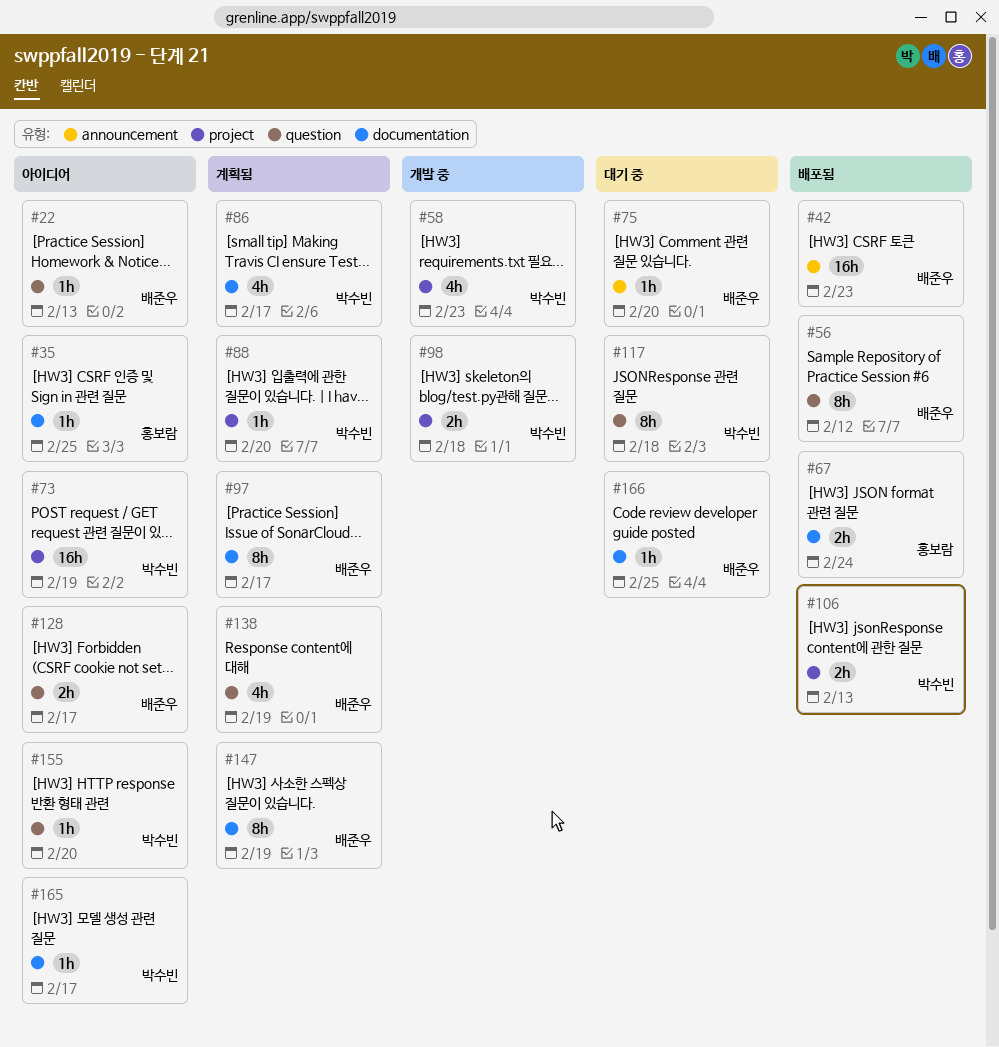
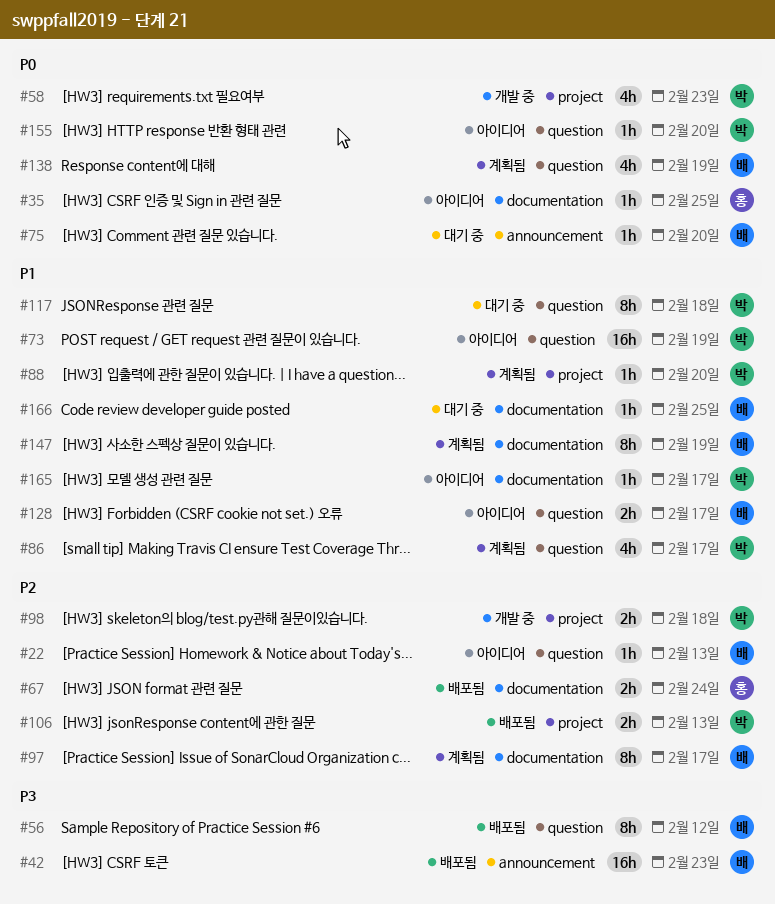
#73, label: project -> question
#86, label: documentation -> question

